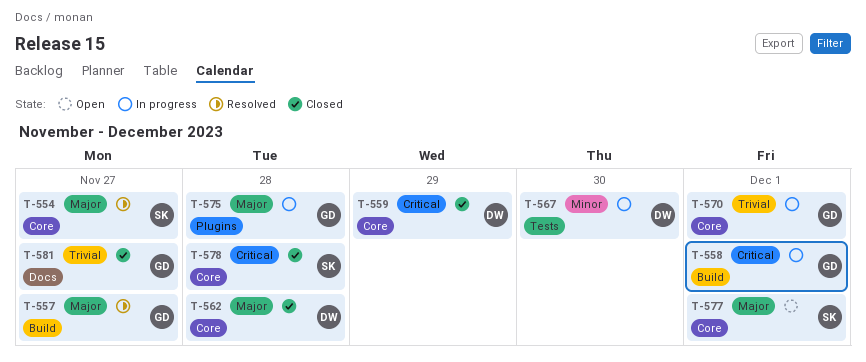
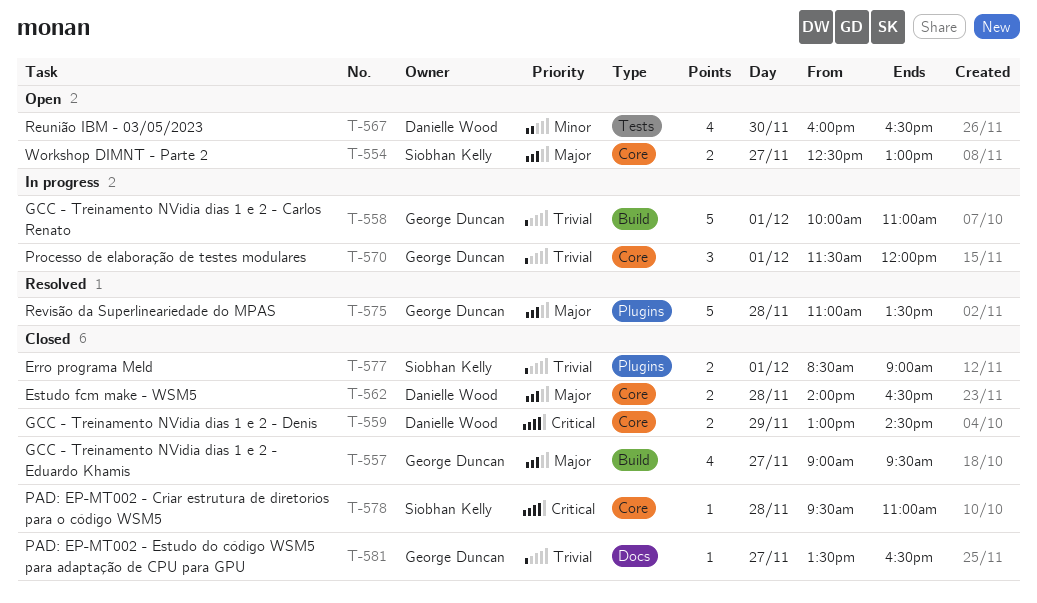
T-554, status: Resolved -> Open
T-557, status: Resolved -> Closed
T-558, priority: Critical -> Trivial
T-567, status: In progress -> Open
T-575, status: In progress -> Resolved
T-577, status: Open -> Closed
T-577, priority: Major -> Trivial
T-577, label: Core -> Plugins

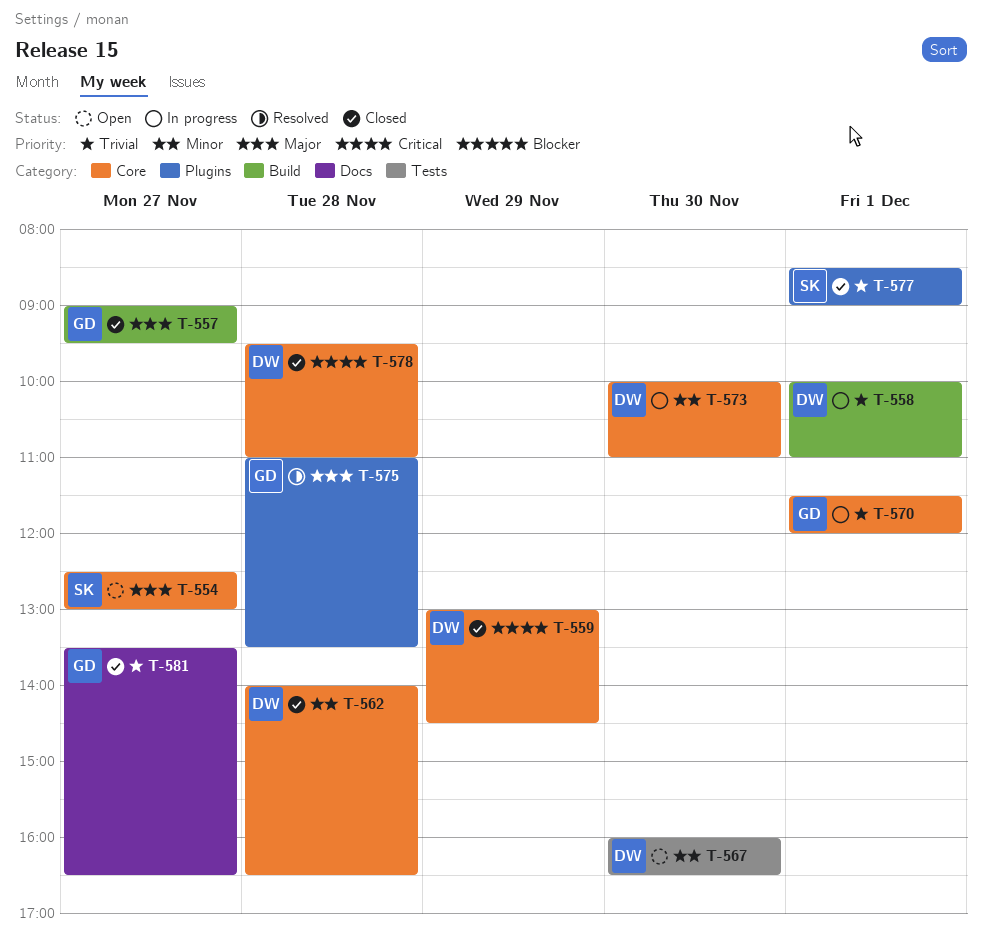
T-558, owner: George Duncan -> Danielle Wood
T-562, priority: Major -> Minor
T-573: none -> present
T-578, owner: Siobhan Kelly -> Danielle Wood

